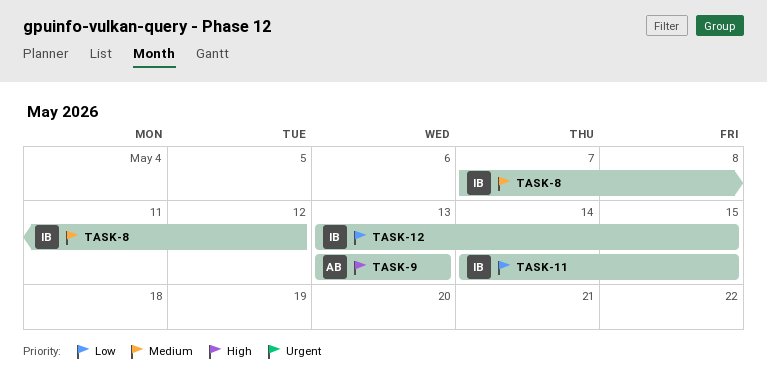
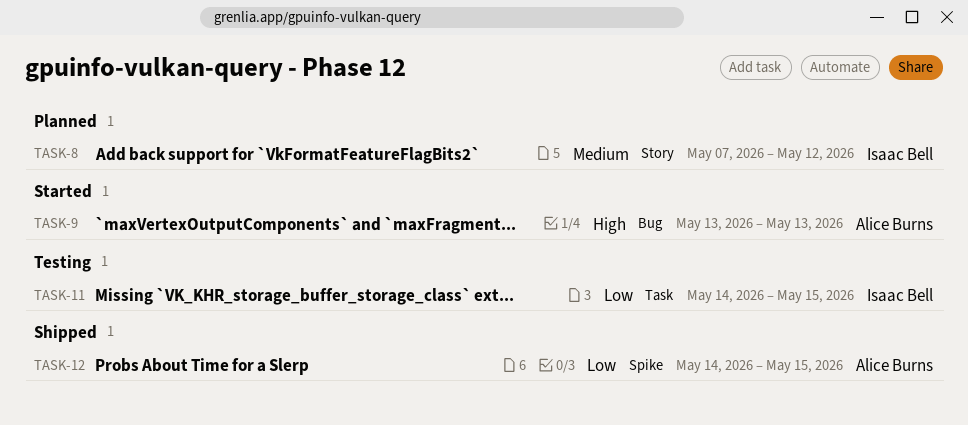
TASK-12, owner: Isaac Bell -> Alice Burns
TASK-12, start: May 13 -> May 14

